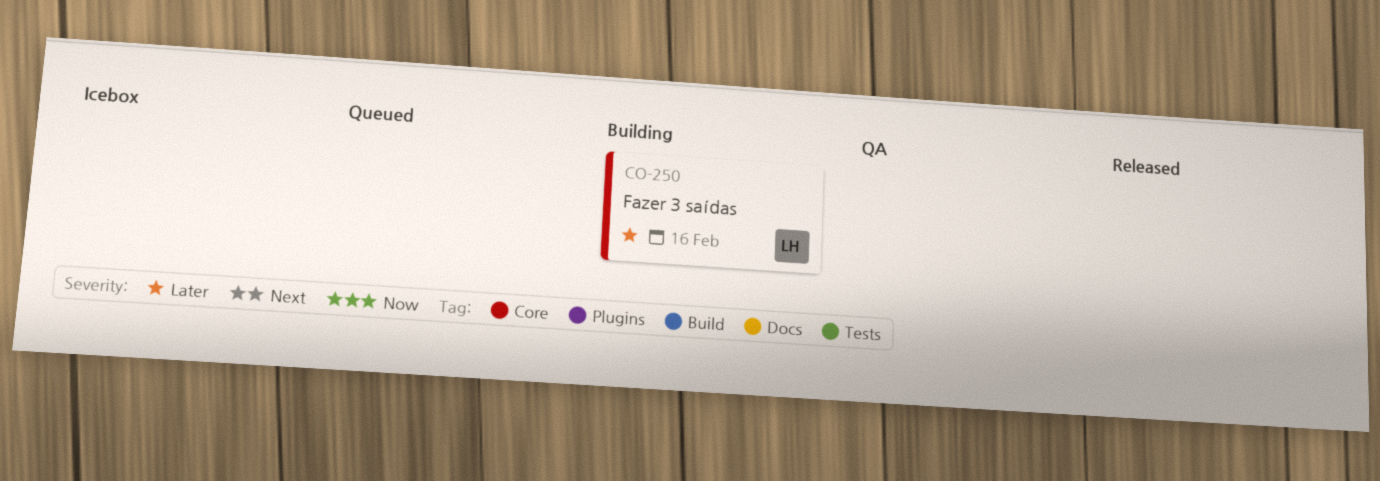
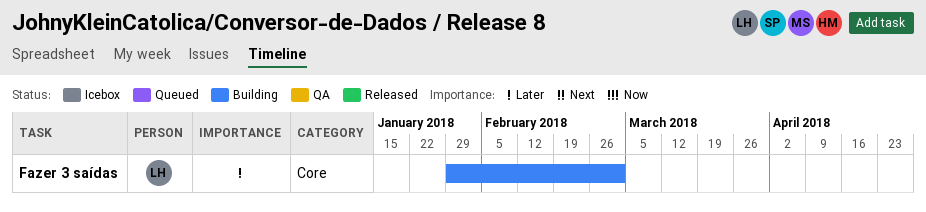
Fazer 3 saídas, due: Feb 16 -> Mar 2

